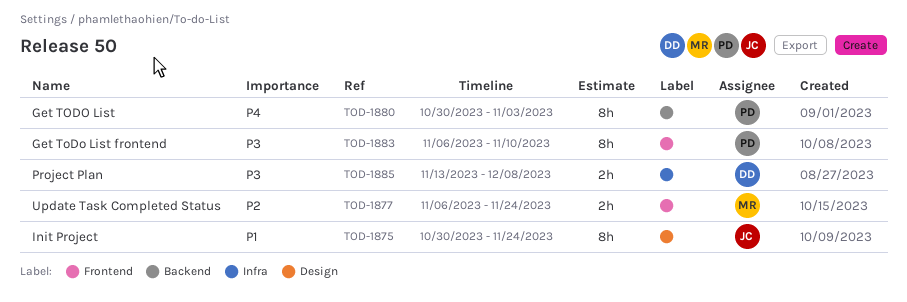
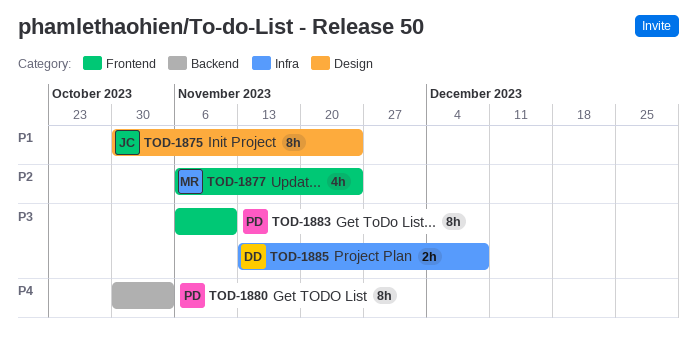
TOD-1877, estimate: 2h -> 4h

